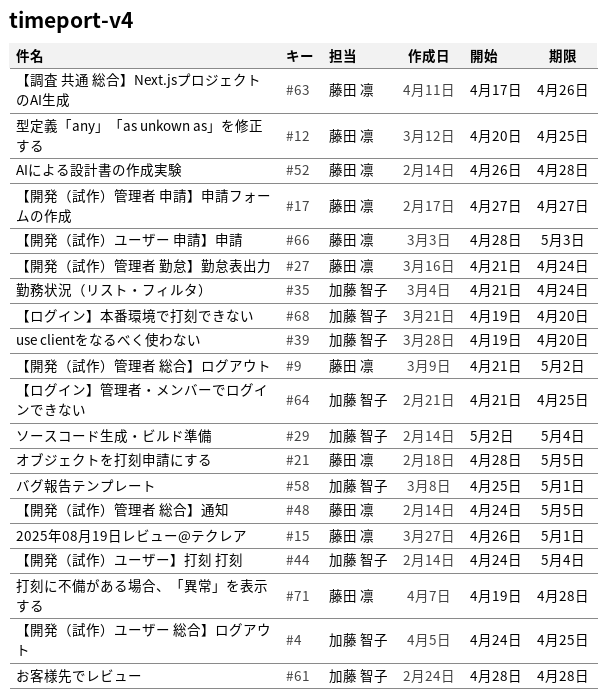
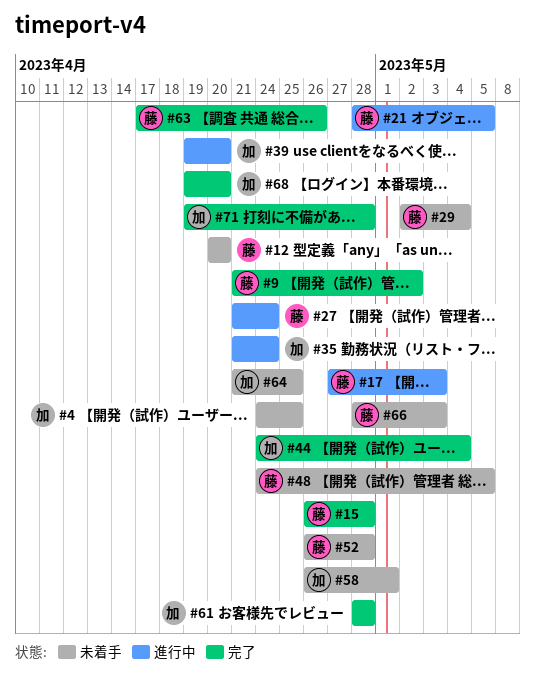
#12, due: Apr 25 -> Apr 20
#15, due: May 1 -> Apr 28
#17, due: Apr 27 -> May 3
#29, owner: 加藤 智子 -> 藤田 凛
#58, start: Apr 25 -> Apr 26
#71, owner: 藤田 凛 -> 加藤 智子

